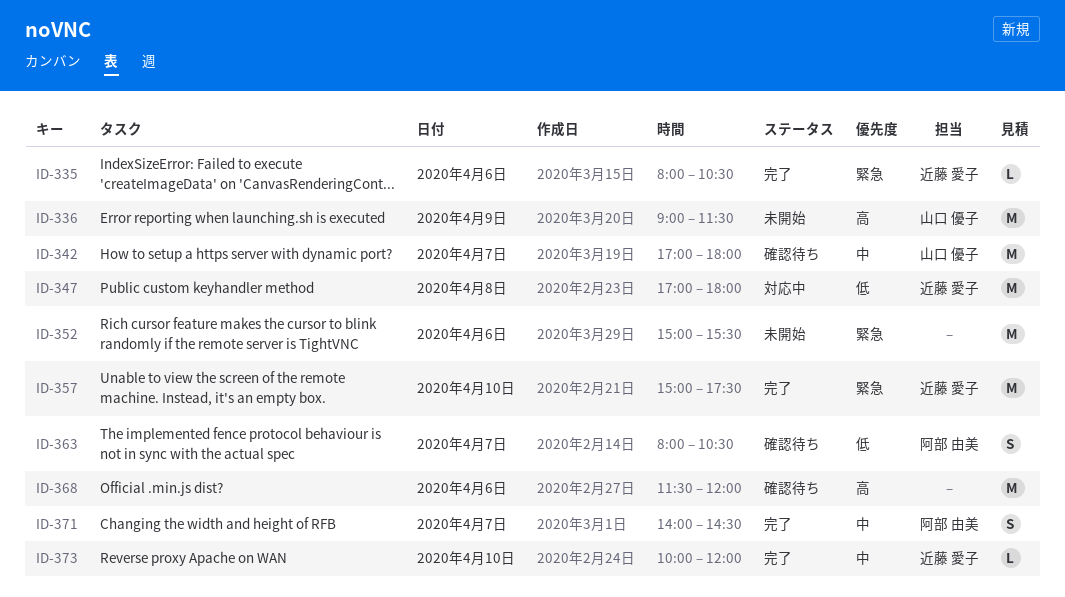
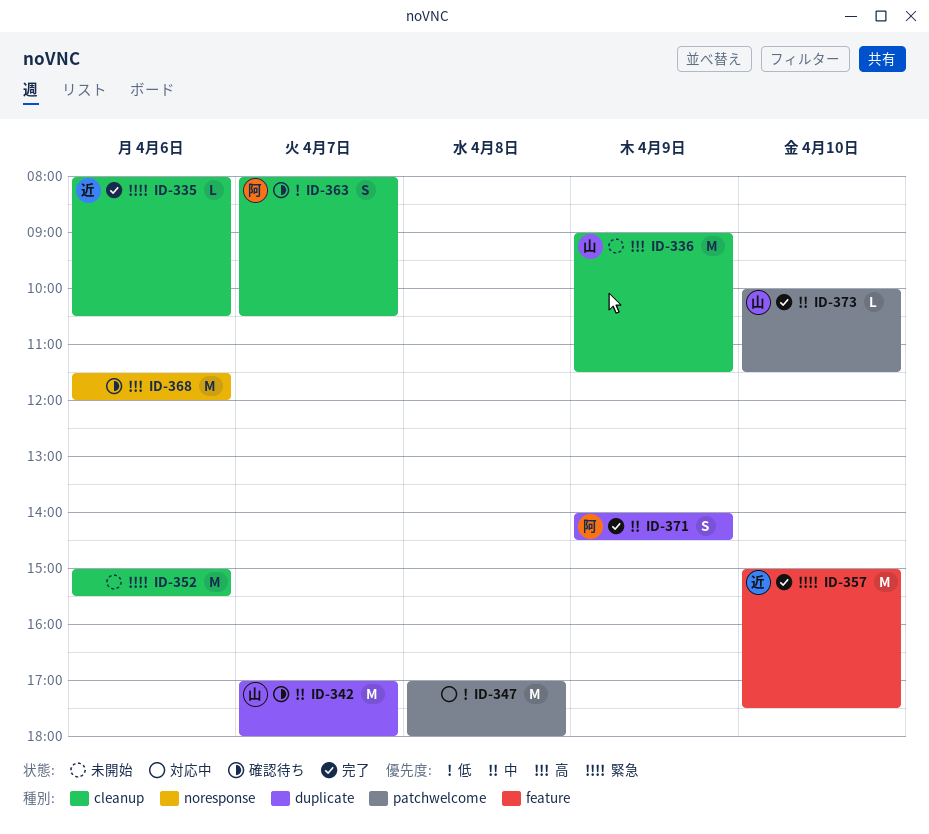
ID-347, owner: 近藤 愛子 -> none
ID-371, day: Apr 7 -> Apr 9
ID-373, owner: 近藤 愛子 -> 山口 優子
ID-373, ends: 12:00 -> 11:30

